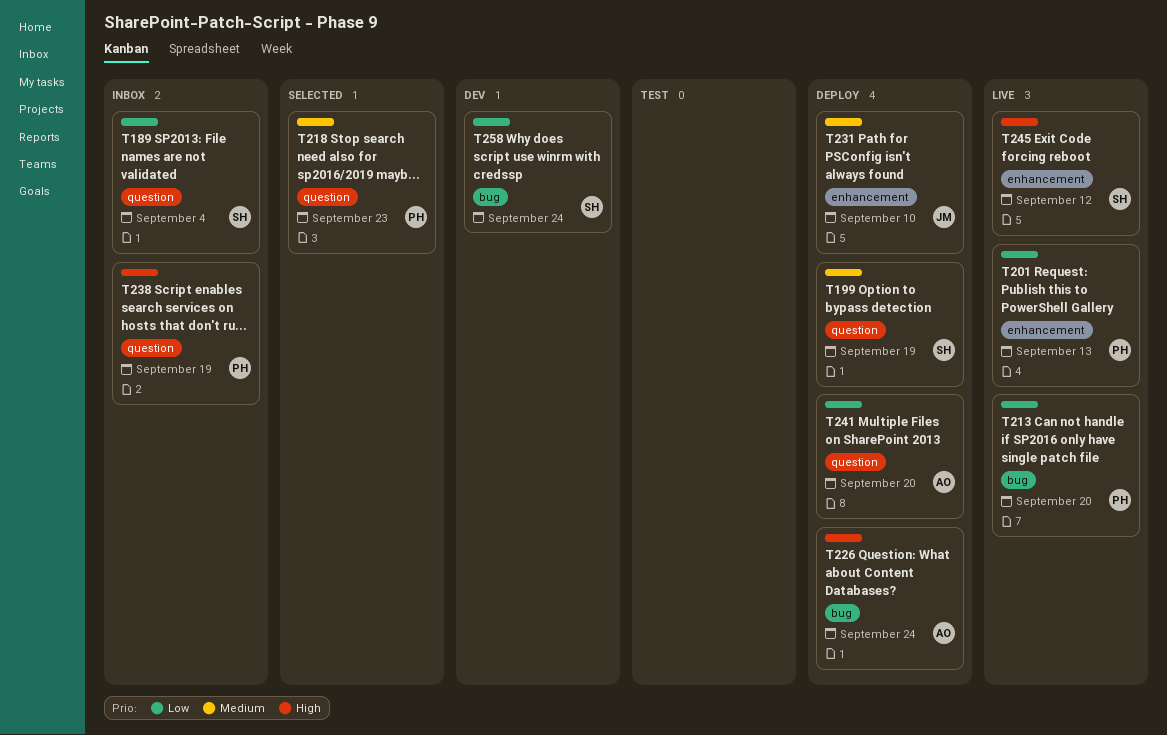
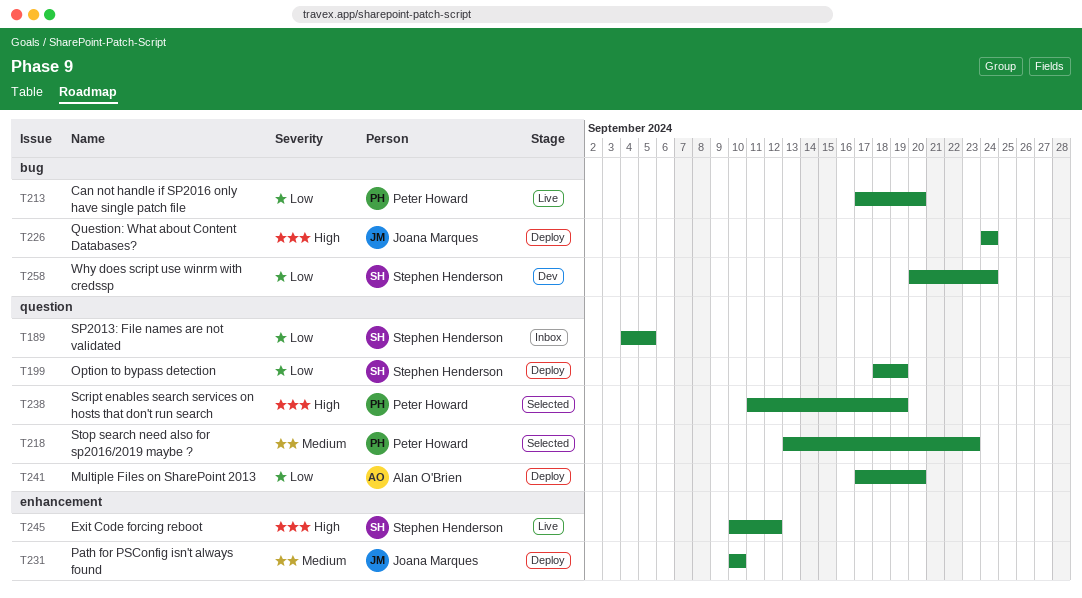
T189, due: Sep 4 -> Sep 5
T199, priority: Medium -> Low
T201: present -> none
T226, owner: Alan O'Brien -> Joana Marques
T238, status: Inbox -> Selected

